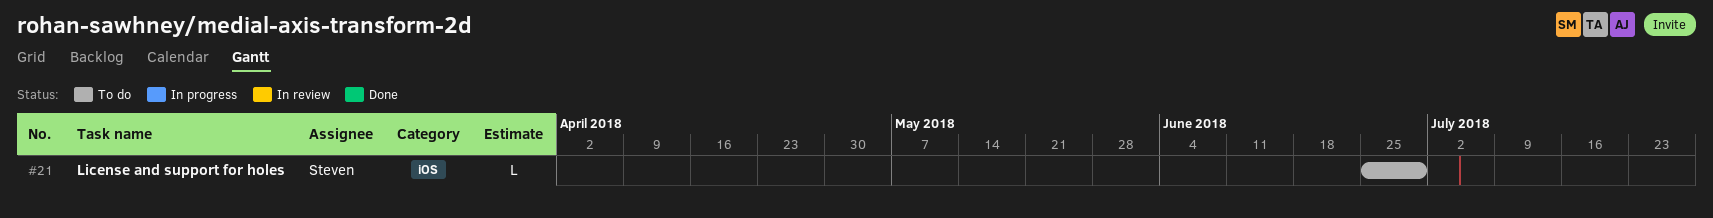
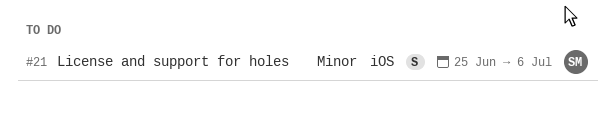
#21, estimate: L -> S
#21, due: Jun 29 -> Jul 6

